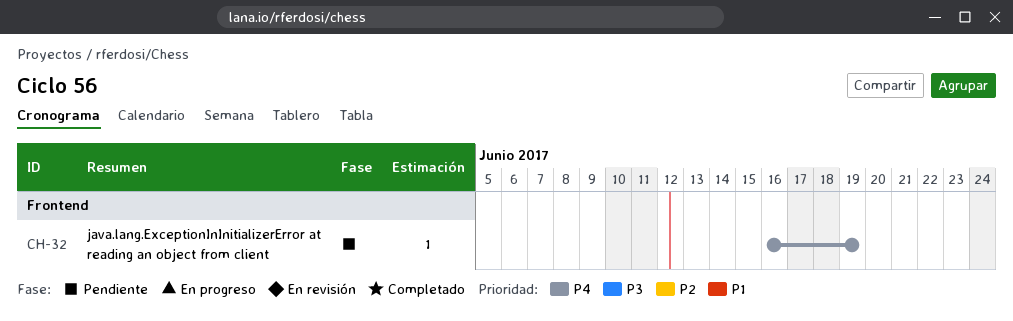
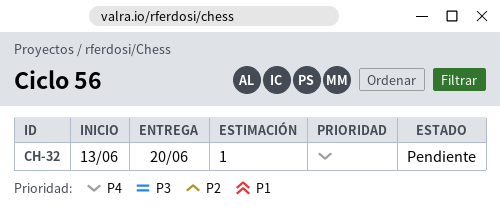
CH-32, start: Jun 16 -> Jun 13
CH-32, due: Jun 19 -> Jun 20

